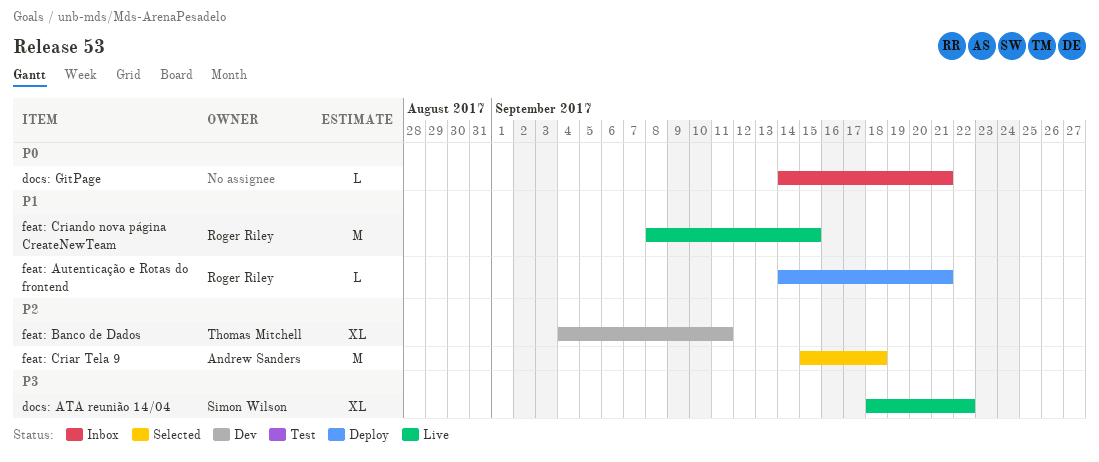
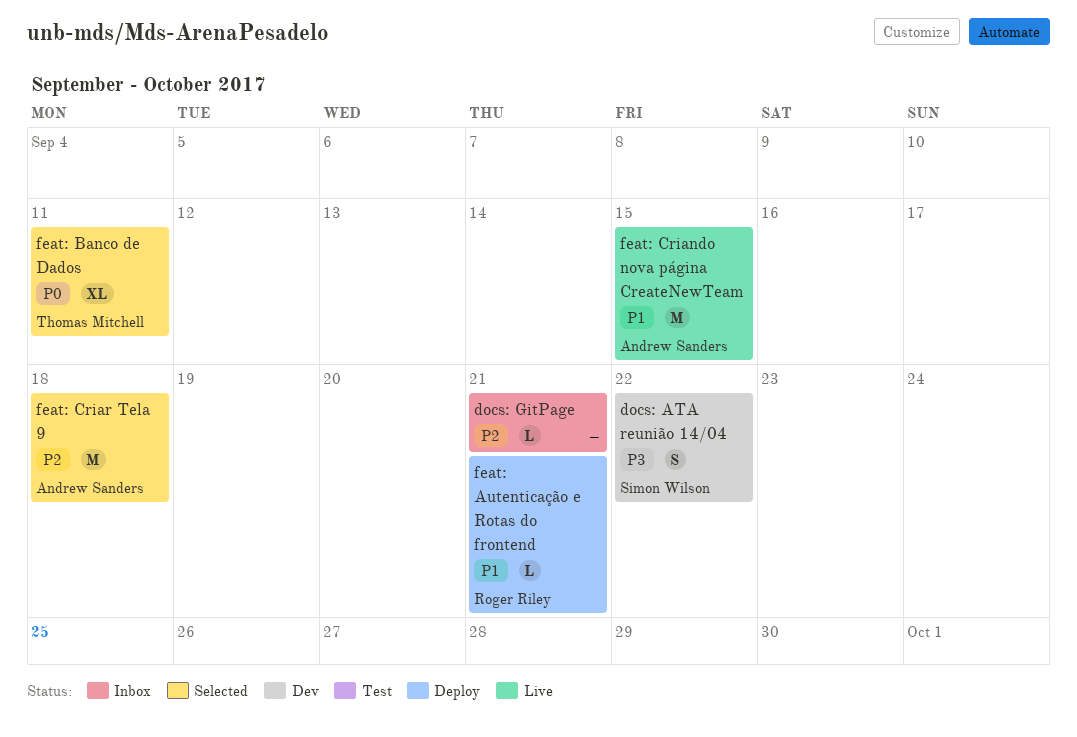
docs: ATA reunião 14/04, status: Live -> Dev
docs: ATA reunião 14/04, estimate: XL -> S
docs: GitPage, priority: P0 -> P2
feat: Banco de Dados, status: Dev -> Selected
feat: Banco de Dados, priority: P2 -> P0
feat: Criando nova página CreateNewTeam, owner: Roger Riley -> Andrew Sanders

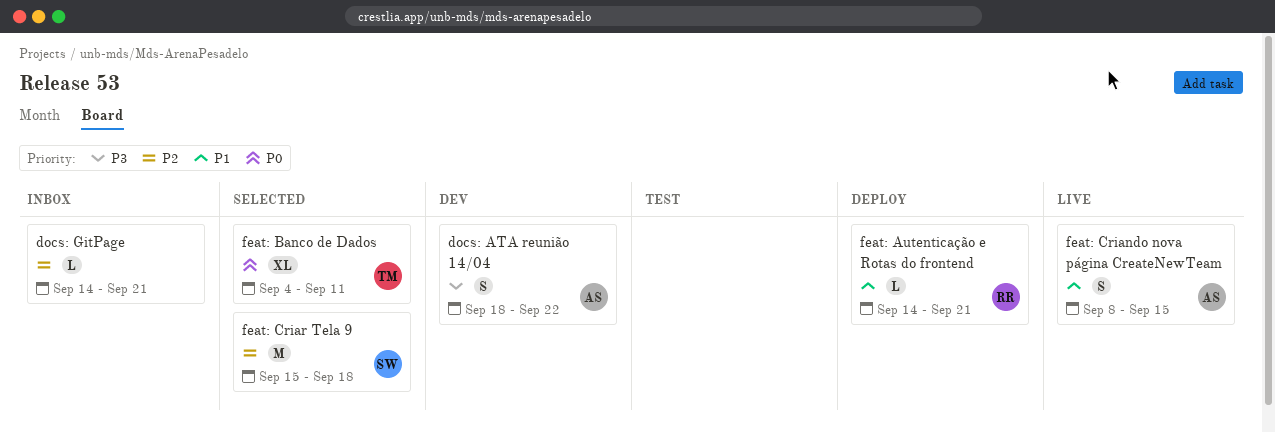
docs: ATA reunião 14/04, owner: Simon Wilson -> Andrew Sanders
feat: Criando nova página CreateNewTeam, estimate: M -> S
feat: Criar Tela 9, owner: Andrew Sanders -> Simon Wilson

